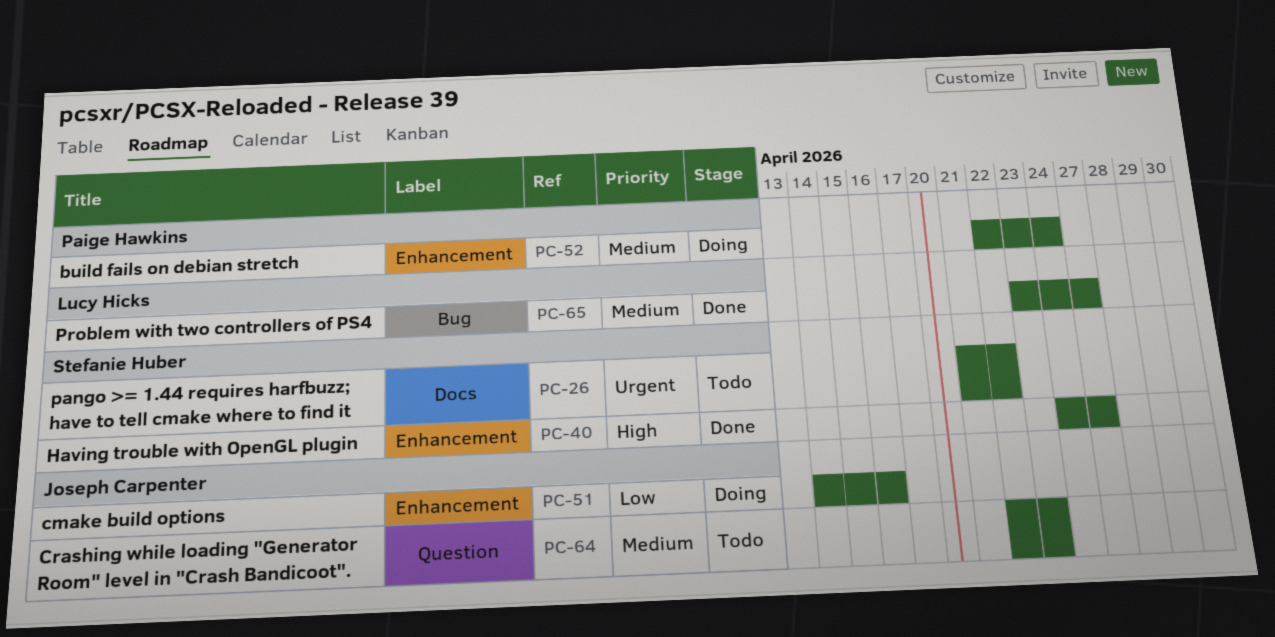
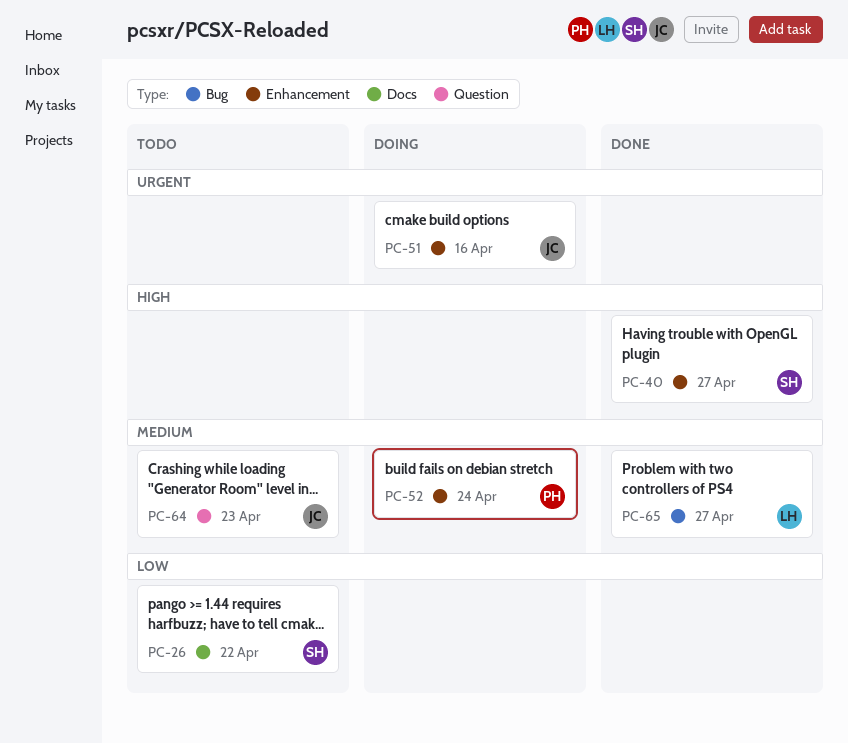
PC-26, priority: Urgent -> Low
PC-51, priority: Low -> Urgent

